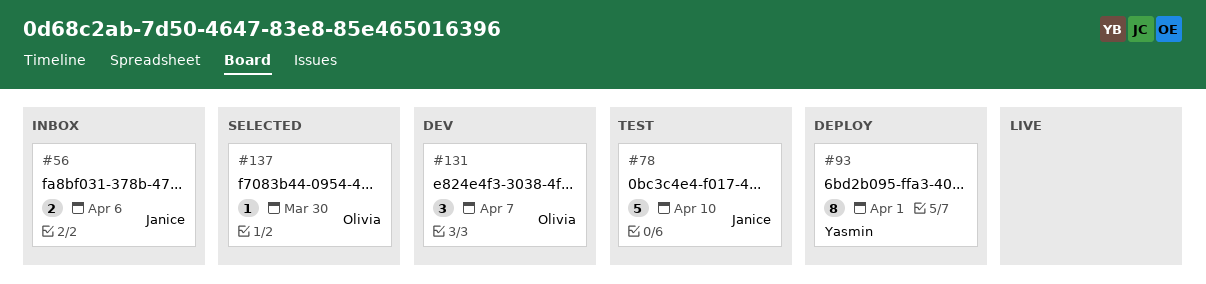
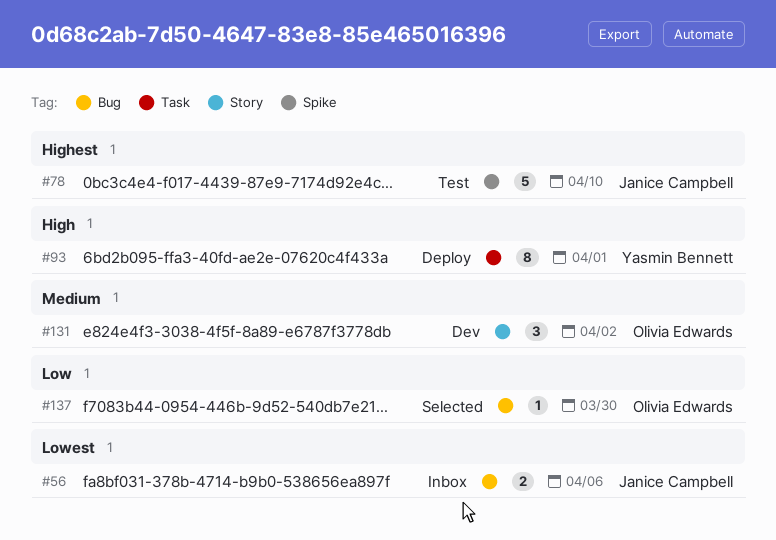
#131, due: Apr 7 -> Apr 2

